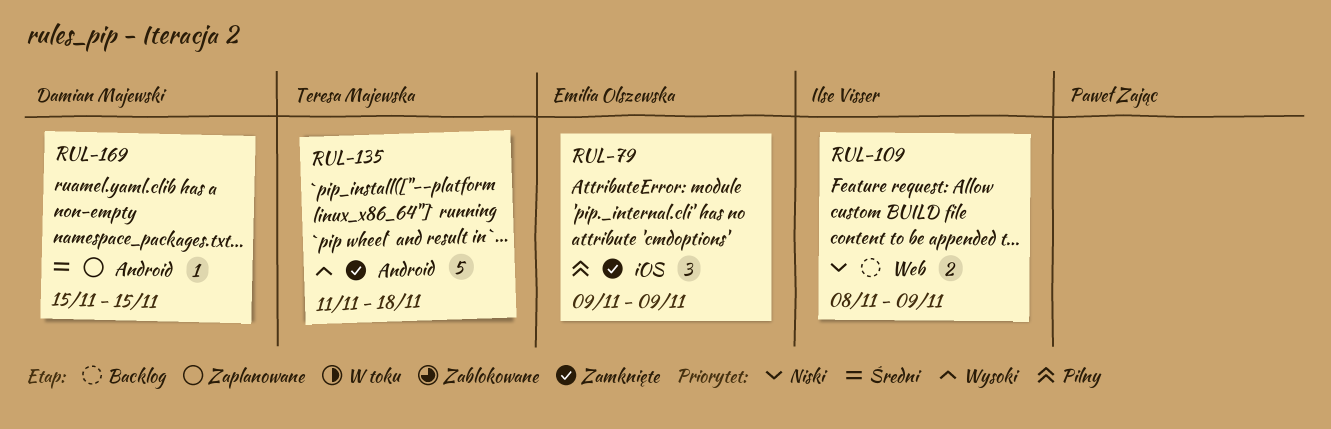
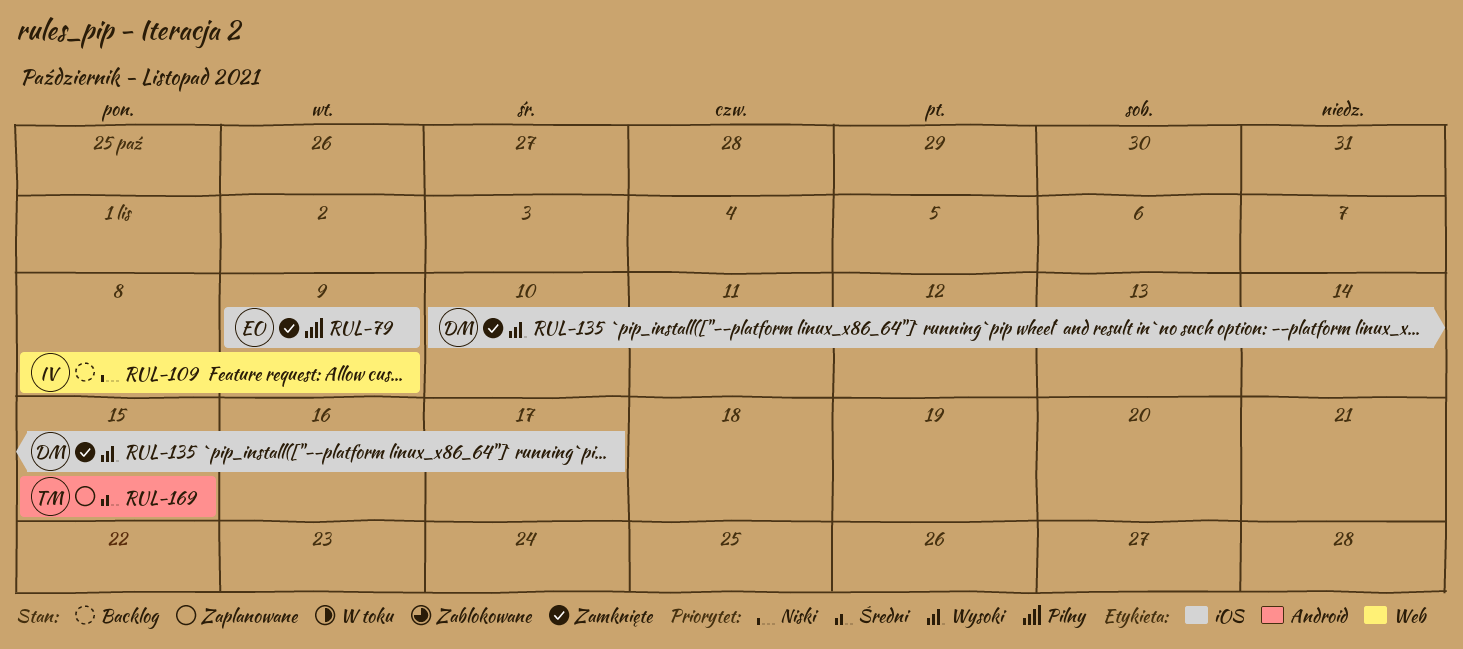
RUL-135, owner: Teresa Majewska -> Damian Majewski
RUL-135, label: Android -> iOS
RUL-135, start: Nov 11 -> Nov 10
RUL-135, due: Nov 18 -> Nov 17
RUL-169, owner: Damian Majewski -> Teresa Majewska

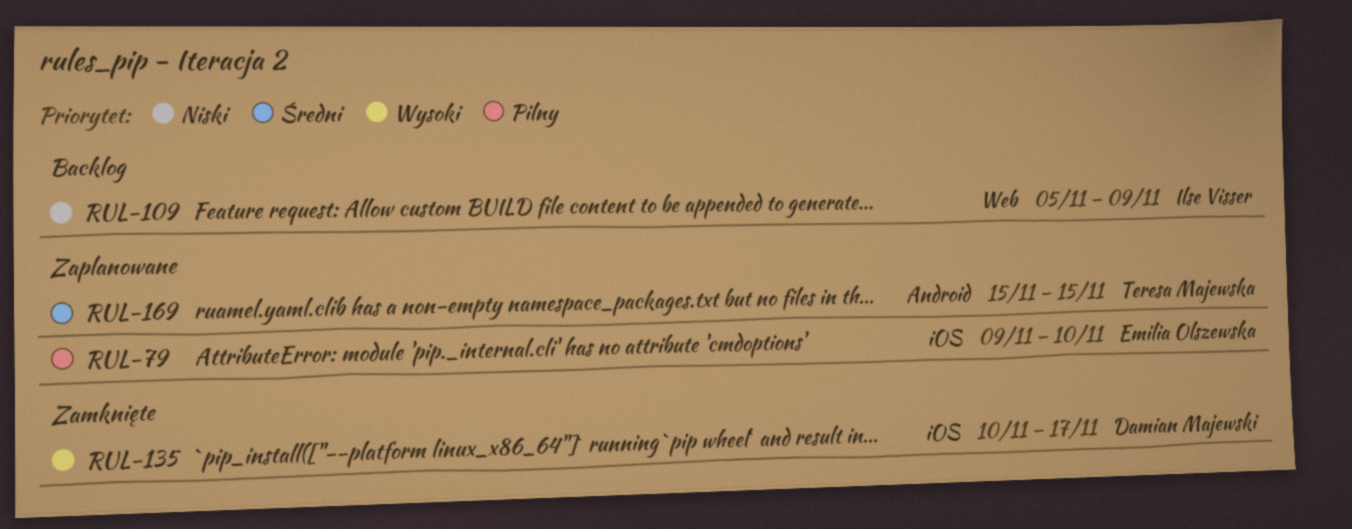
RUL-79, status: Zamknięte -> Zaplanowane
RUL-79, due: Nov 9 -> Nov 10
RUL-109, start: Nov 8 -> Nov 5

